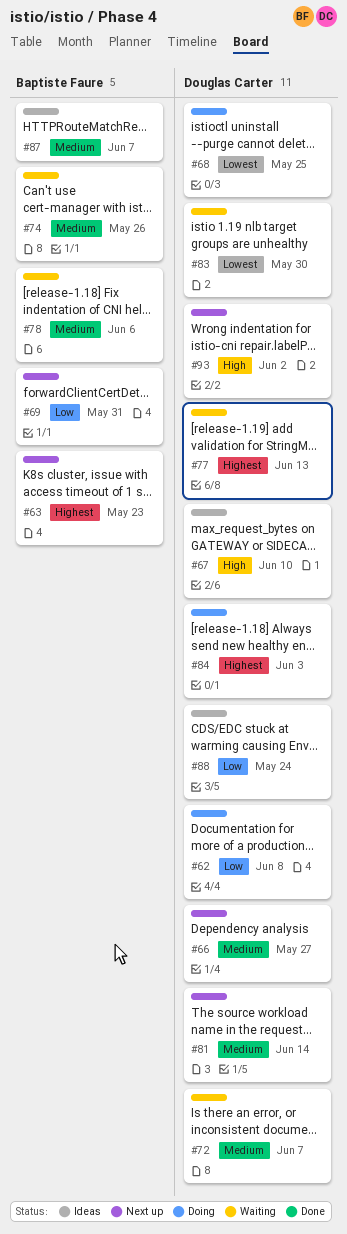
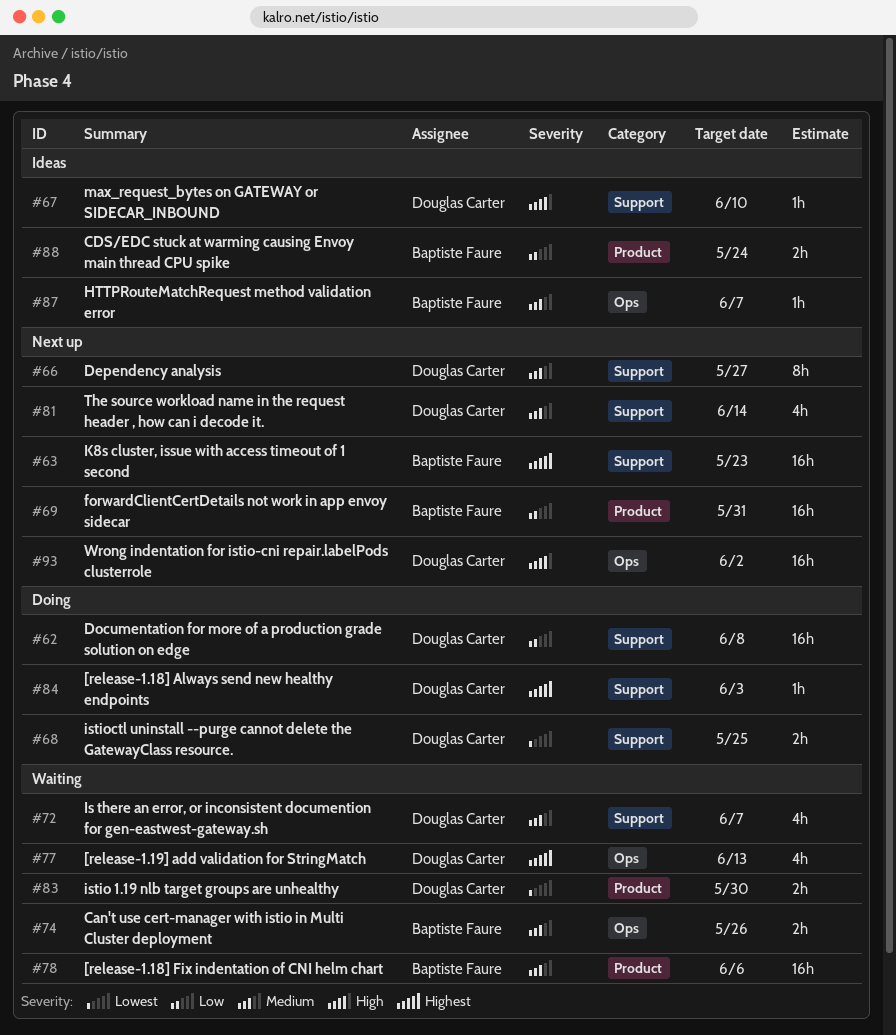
#88, owner: Douglas Carter -> Baptiste Faure

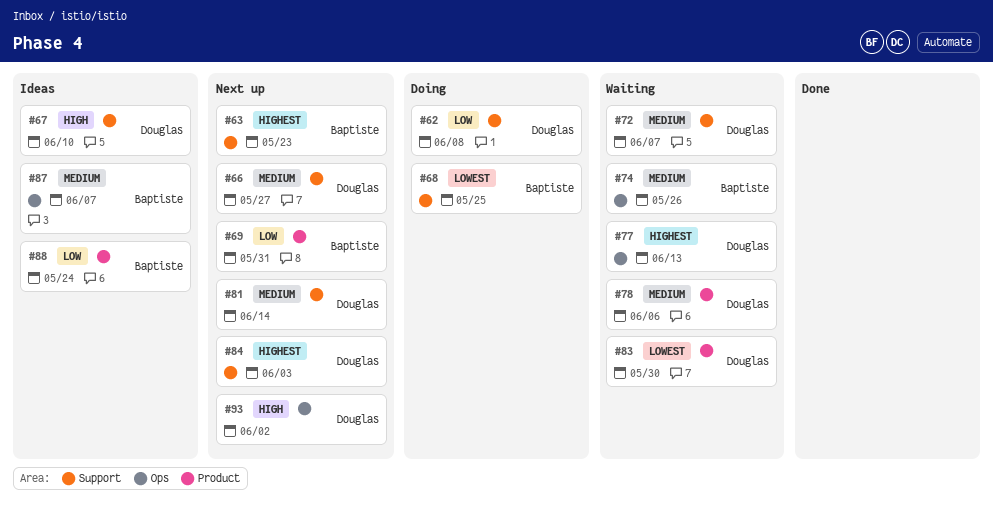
#68, owner: Douglas Carter -> Baptiste Faure
#78, owner: Baptiste Faure -> Douglas Carter
#84, status: Doing -> Next up

